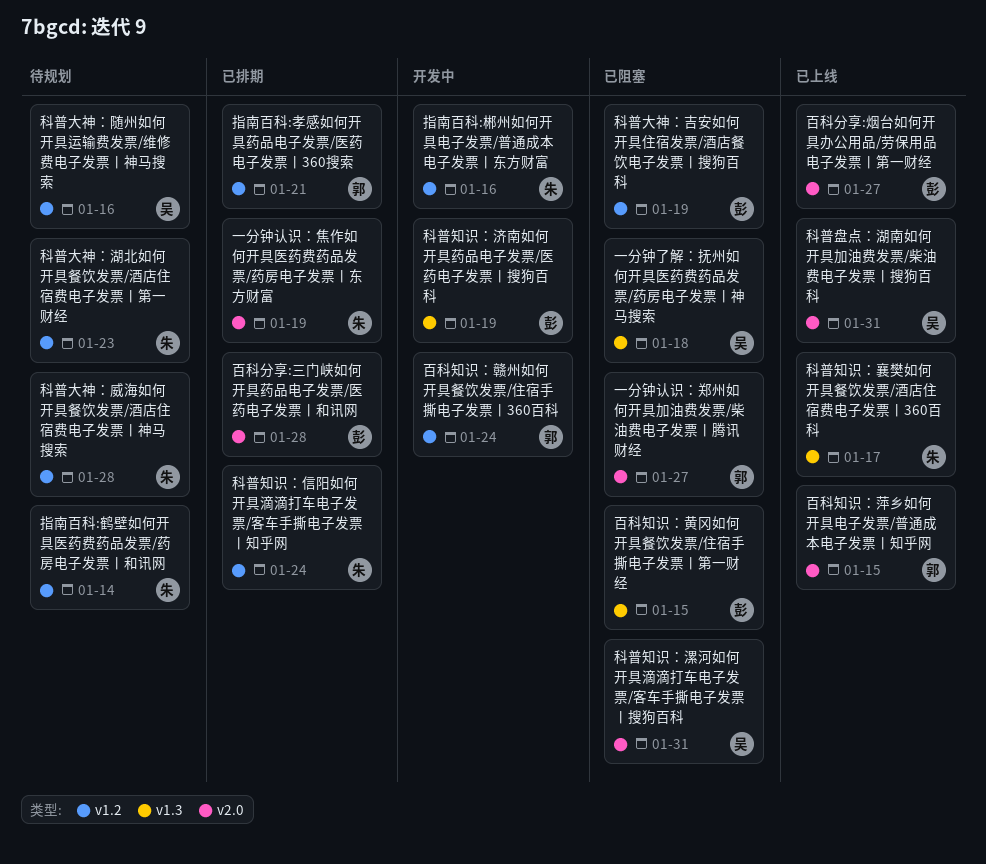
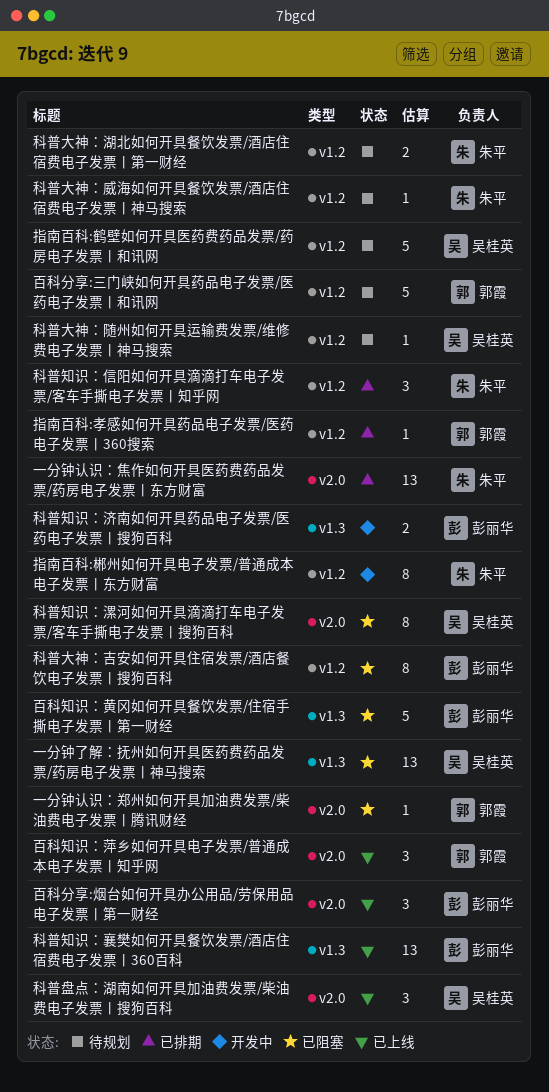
指南百科:鹤壁如何开具医药费药品发票/药房电子发票丨和讯网, owner: 朱平 -> 吴桂英
百科分享:三门峡如何开具药品电子发票/医药电子发票丨和讯网, status: 已排期 -> 待规划
百科分享:三门峡如何开具药品电子发票/医药电子发票丨和讯网, owner: 彭丽华 -> 郭霞
百科分享:三门峡如何开具药品电子发票/医药电子发票丨和讯网, label: v2.0 -> v1.2
百科知识：赣州如何开具餐饮发票/住宿手撕电子发票丨360百科: present -> none
科普知识：襄樊如何开具餐饮发票/酒店住宿费电子发票丨360百科, owner: 朱平 -> 彭丽华

